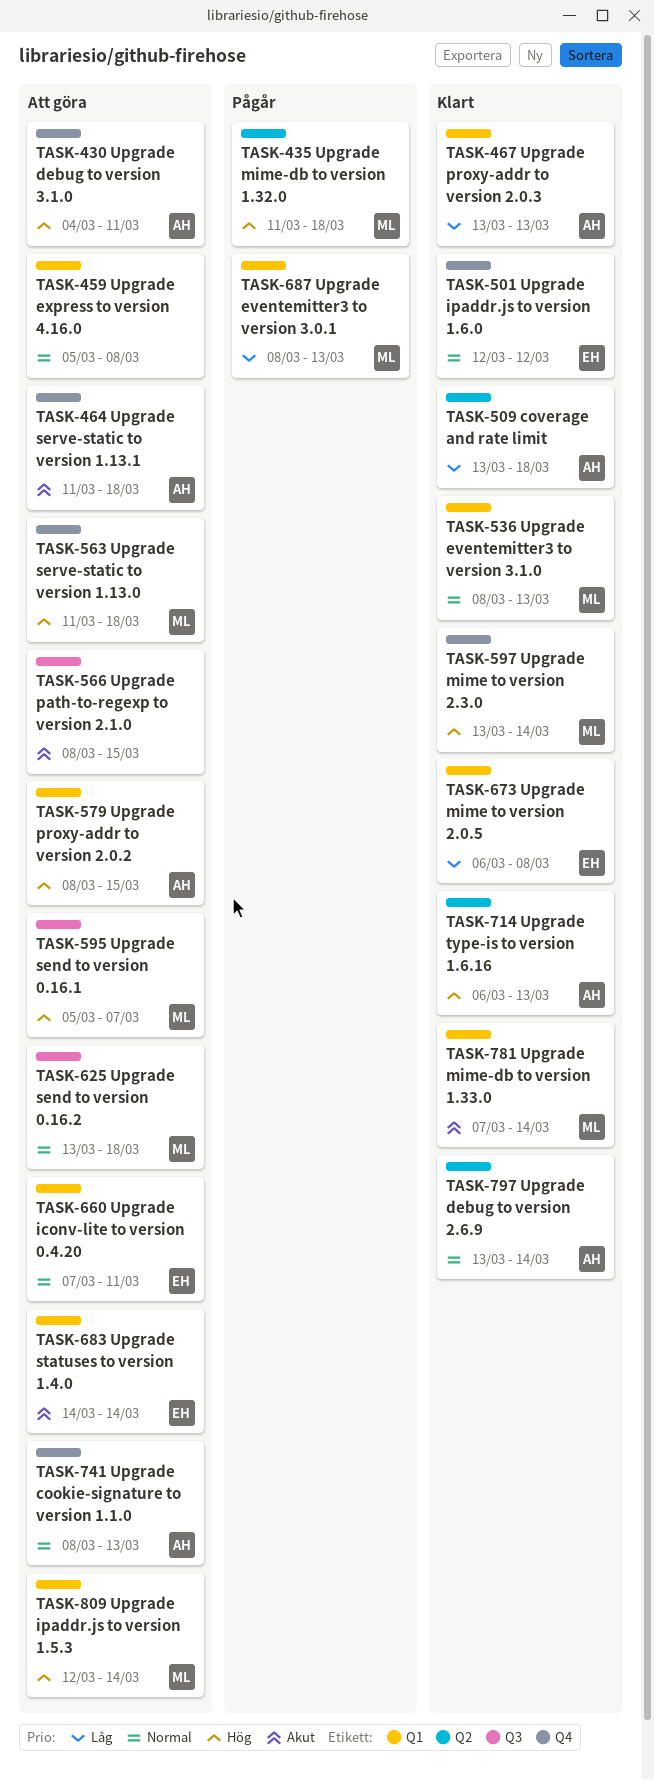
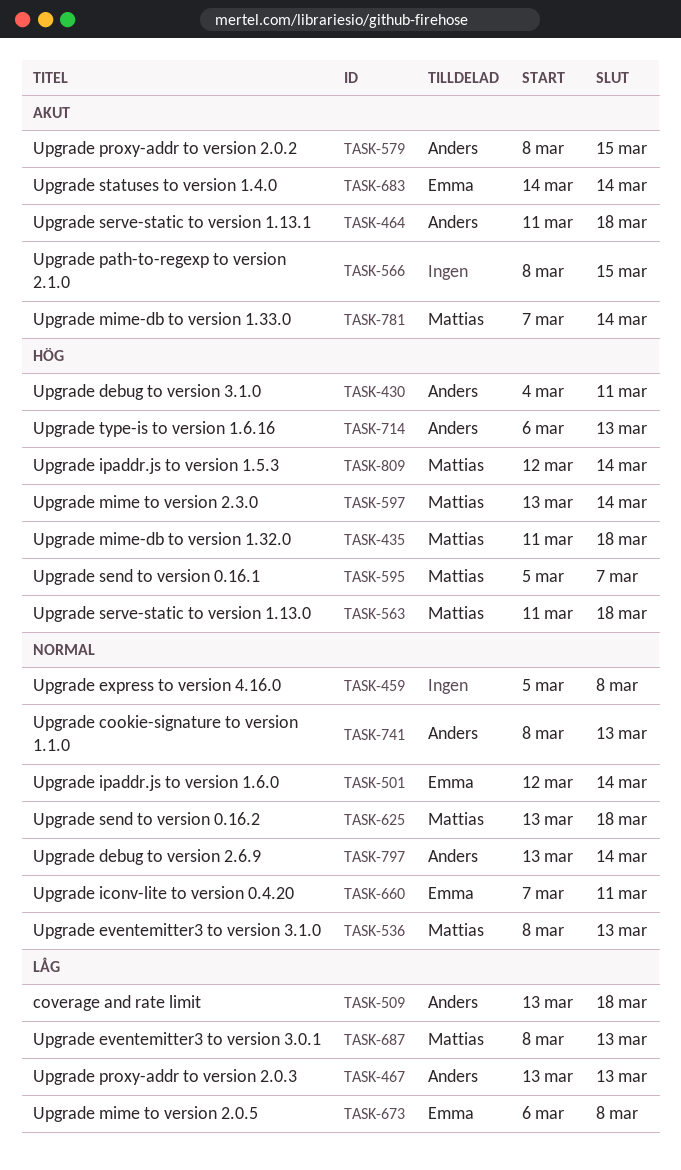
TASK-501, due: Mar 12 -> Mar 14
TASK-579, priority: Hög -> Akut

